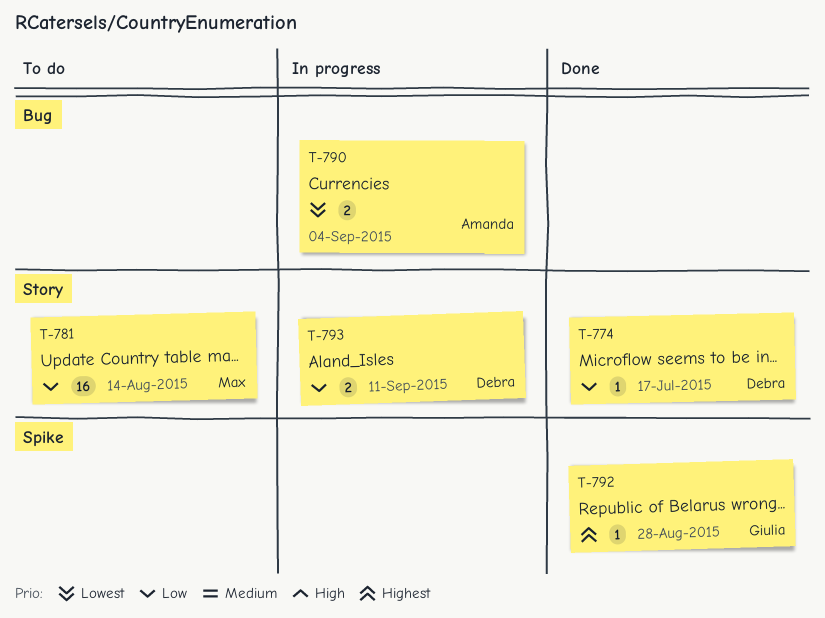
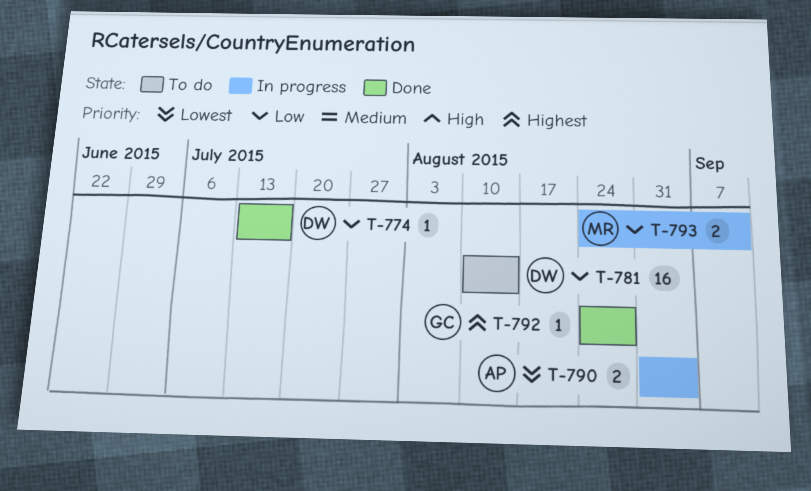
T-781, owner: Max -> Debra
T-793, owner: Debra -> Max

